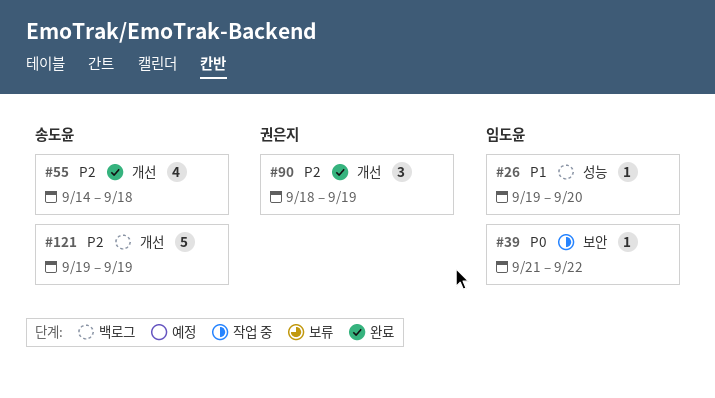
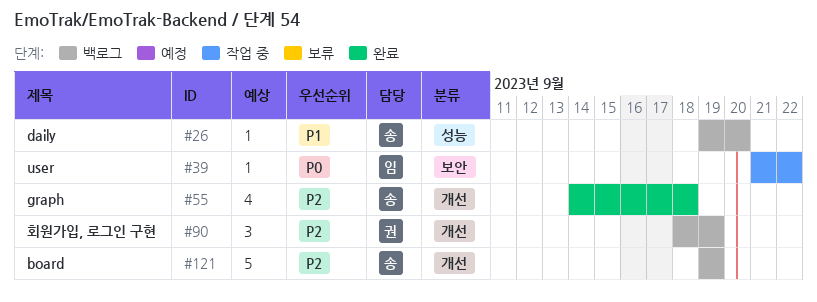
#26, owner: 임도윤 -> 송도윤
#90, status: 완료 -> 백로그

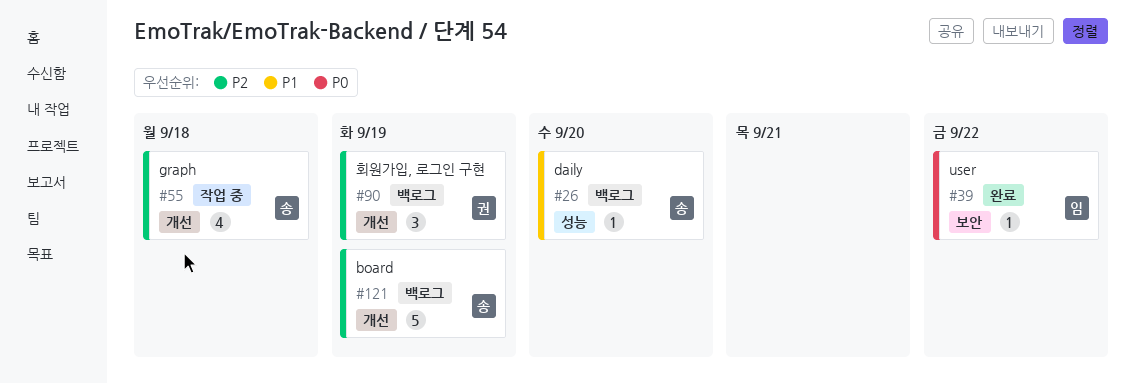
#39, status: 작업 중 -> 완료
#55, status: 완료 -> 작업 중

